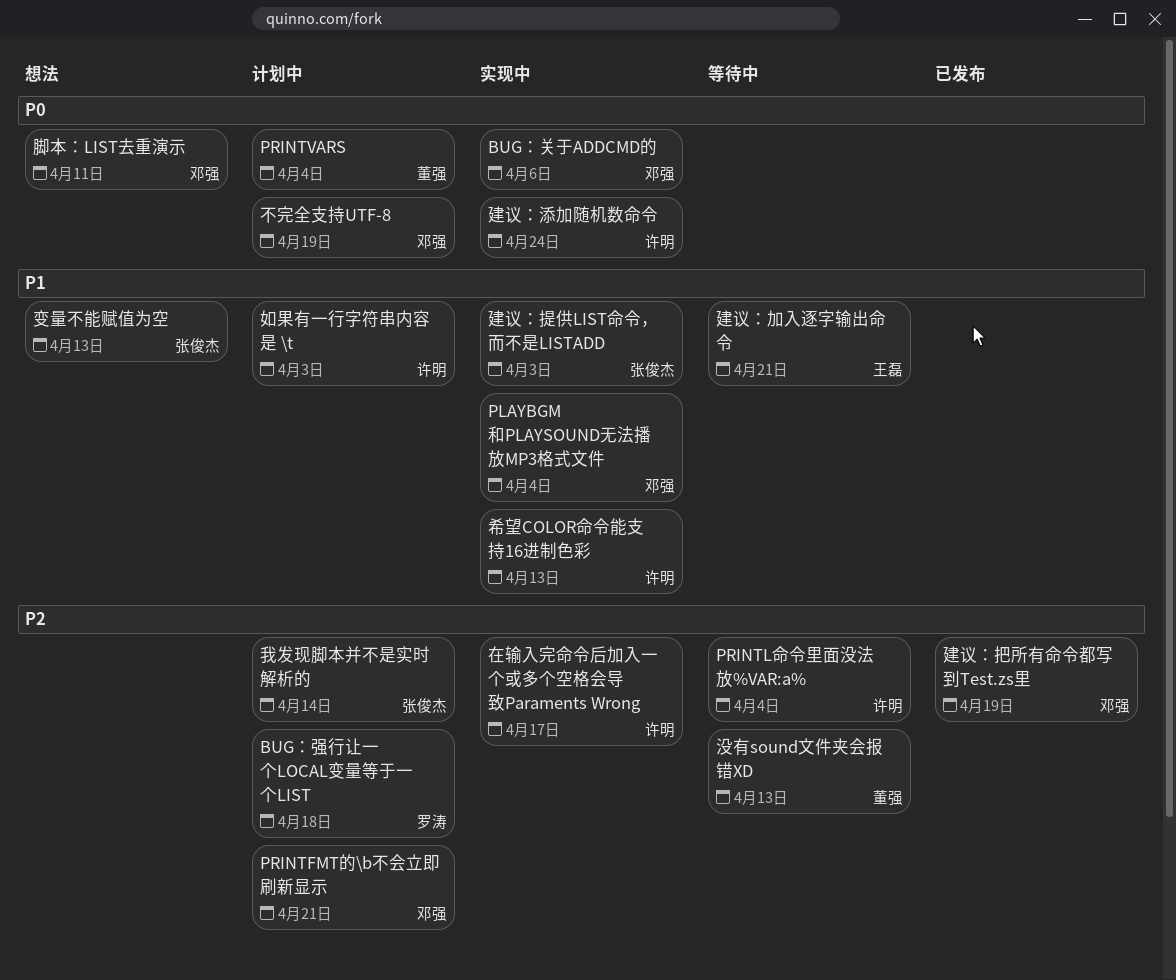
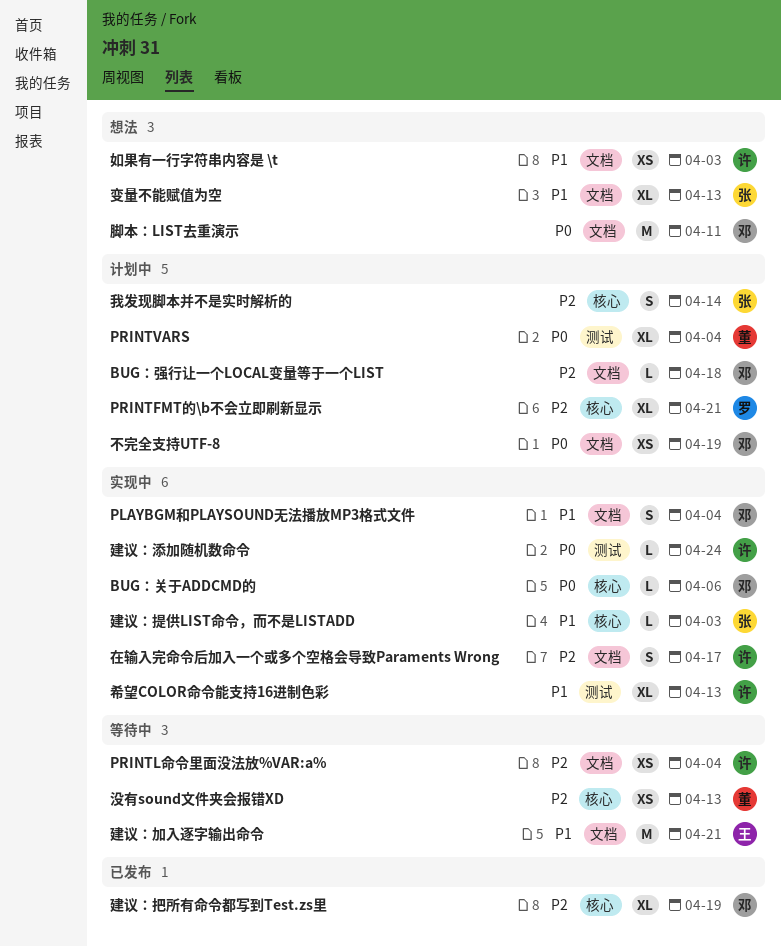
BUG：强行让一个LOCAL变量等于一个LIST, owner: 罗涛 -> 邓强
PRINTFMT的\b不会立即刷新显示, owner: 邓强 -> 罗涛
如果有一行字符串内容是 \t, status: 计划中 -> 想法

